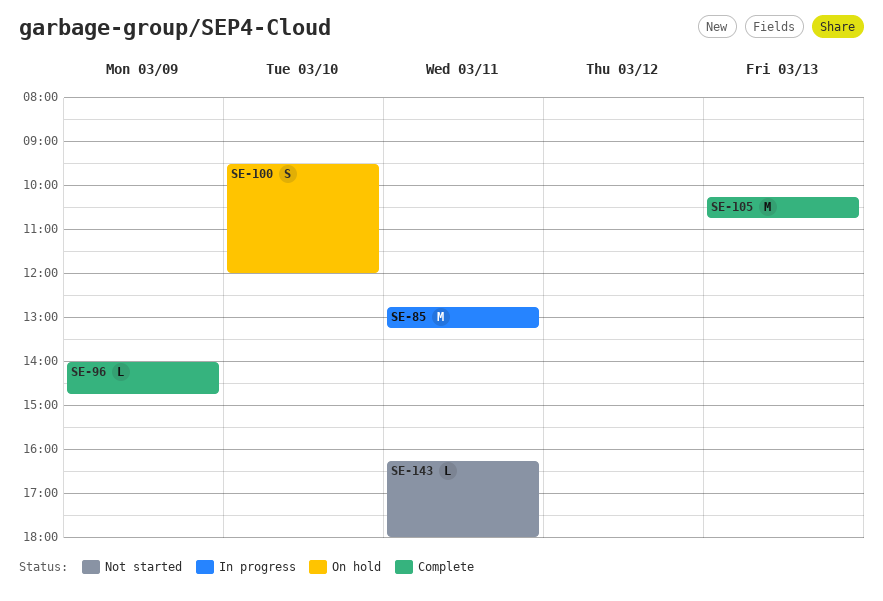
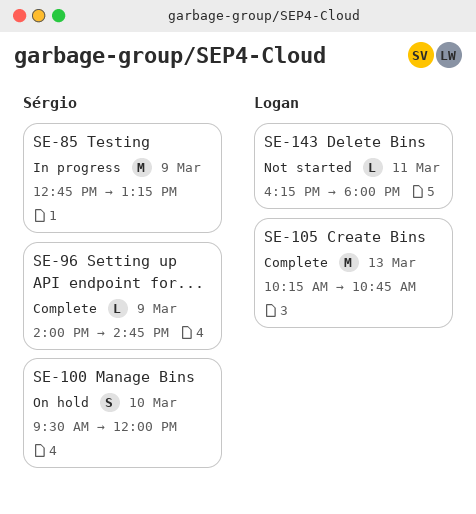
SE-85, day: Mar 11 -> Mar 9

